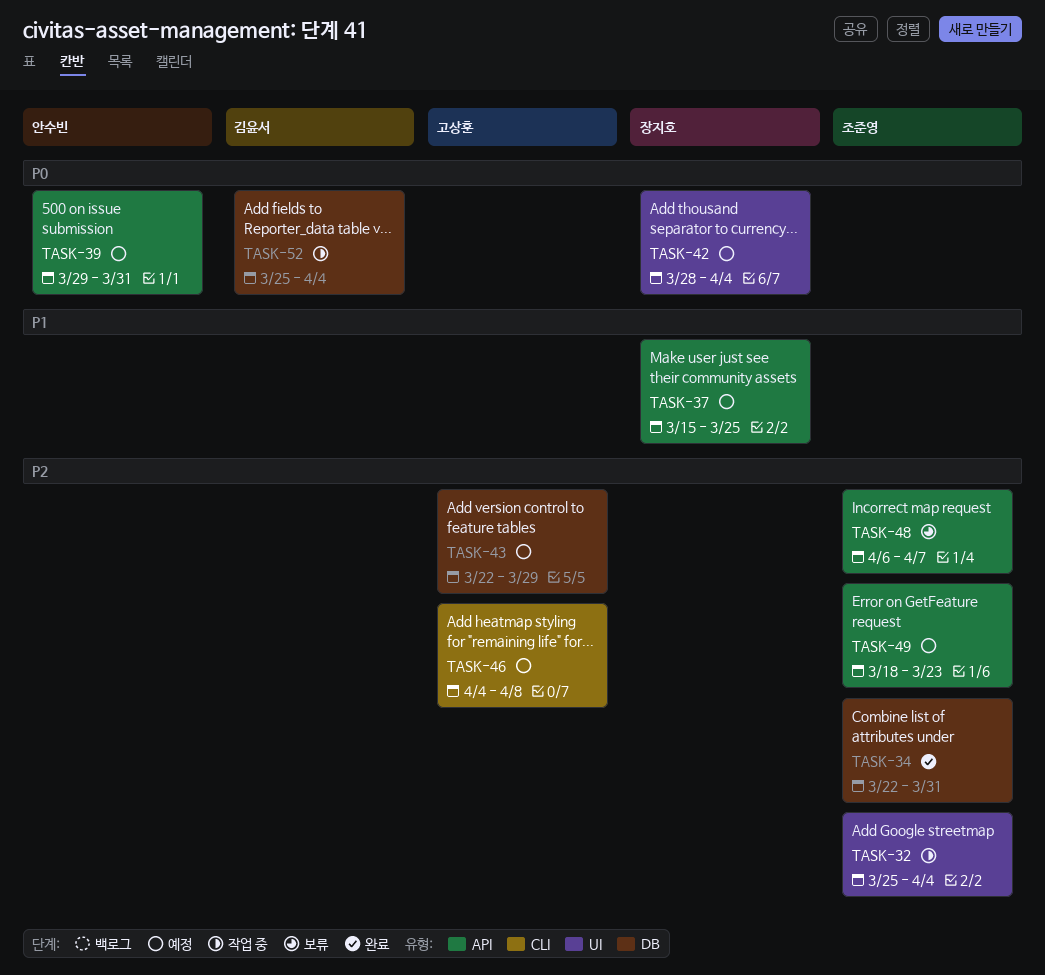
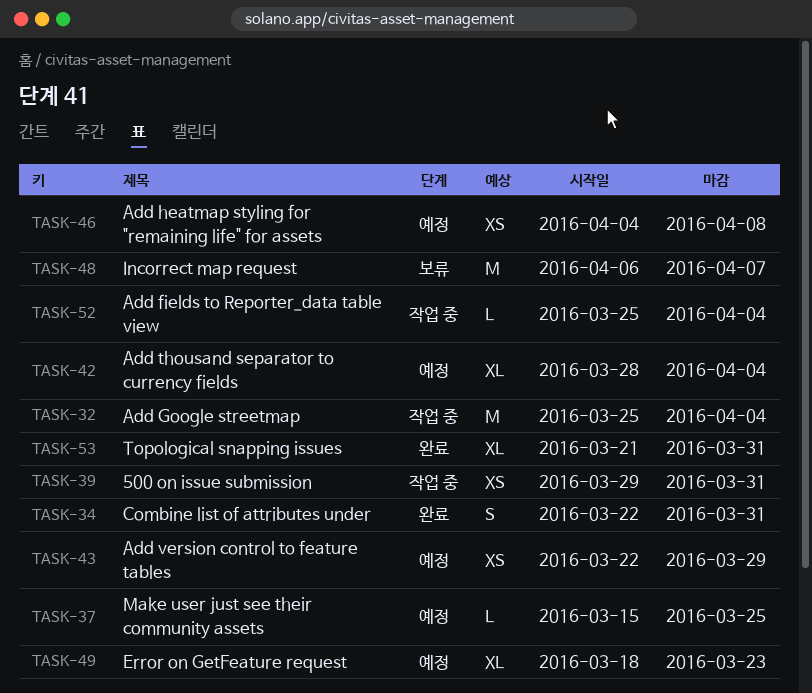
TASK-39, status: 예정 -> 작업 중
TASK-53: none -> present

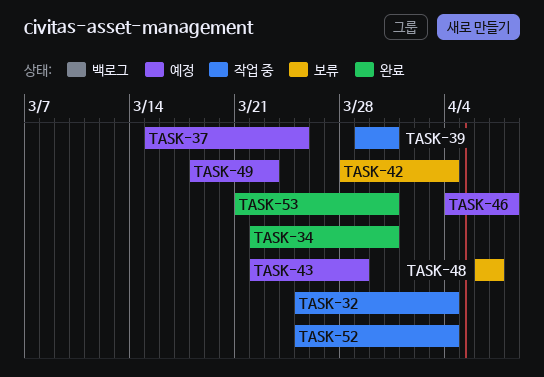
TASK-42, status: 예정 -> 보류

